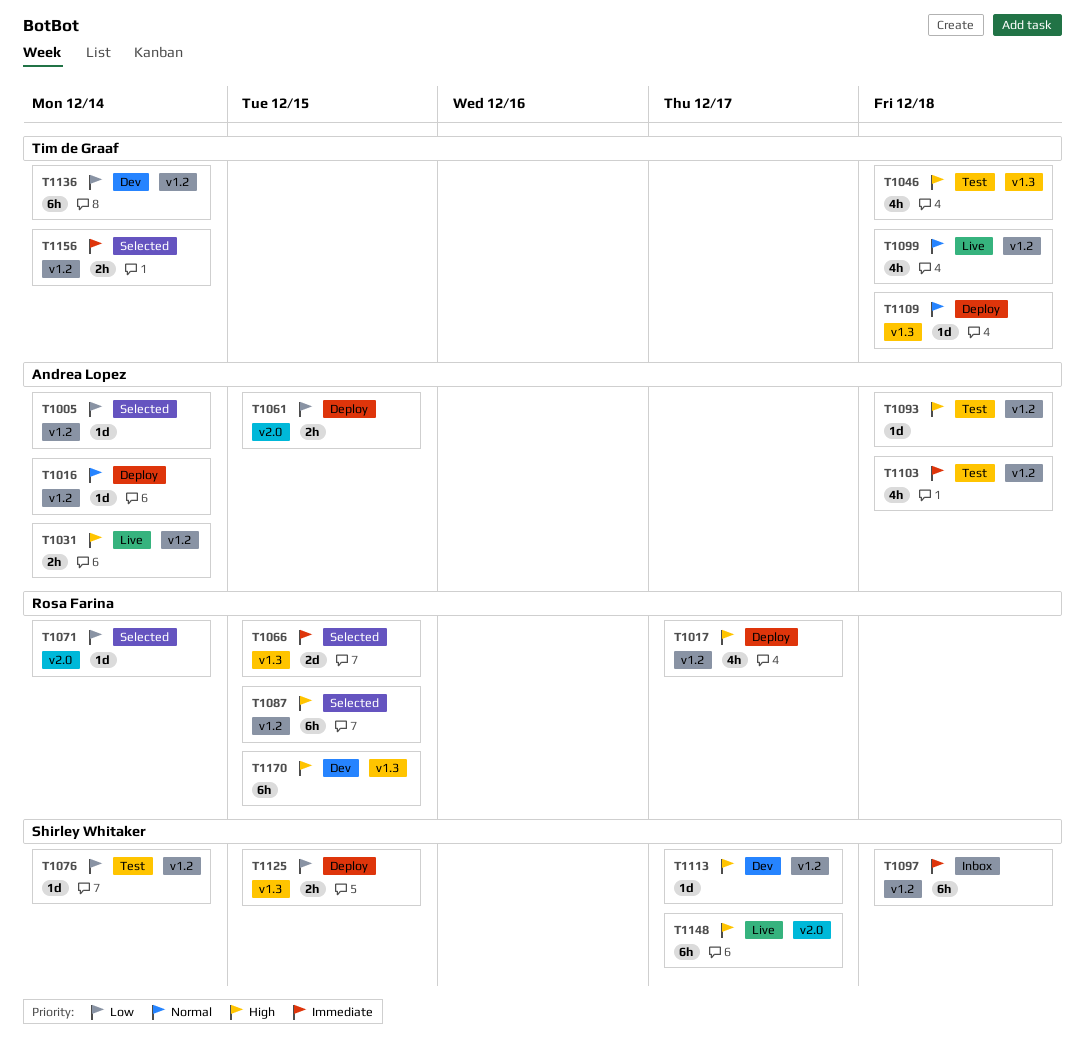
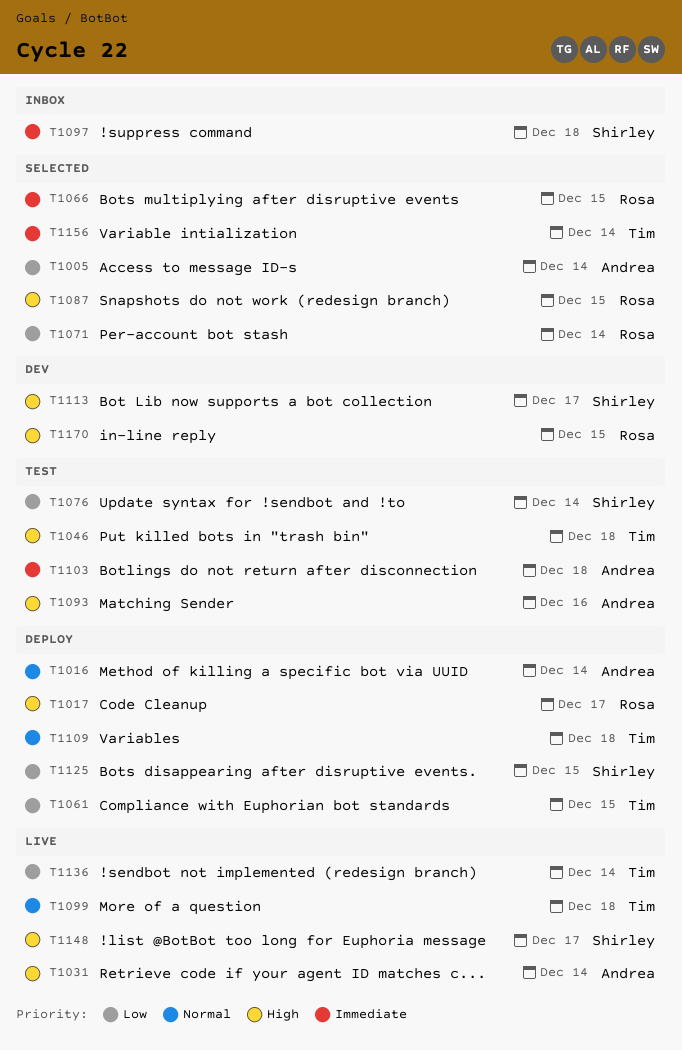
T1061, owner: Andrea Lopez -> Tim de Graaf
T1093, due: Dec 18 -> Dec 16
T1136, status: Dev -> Live

